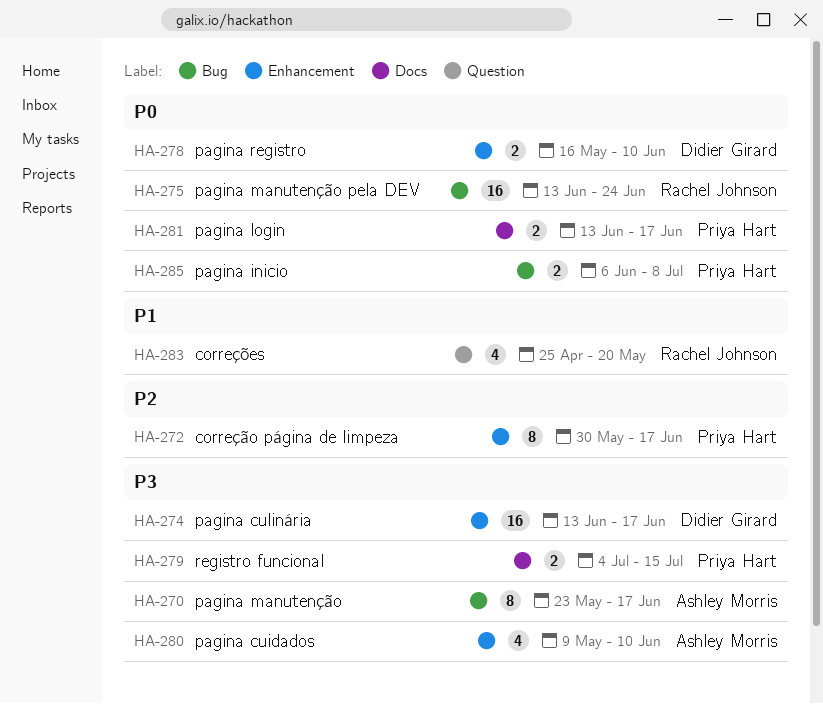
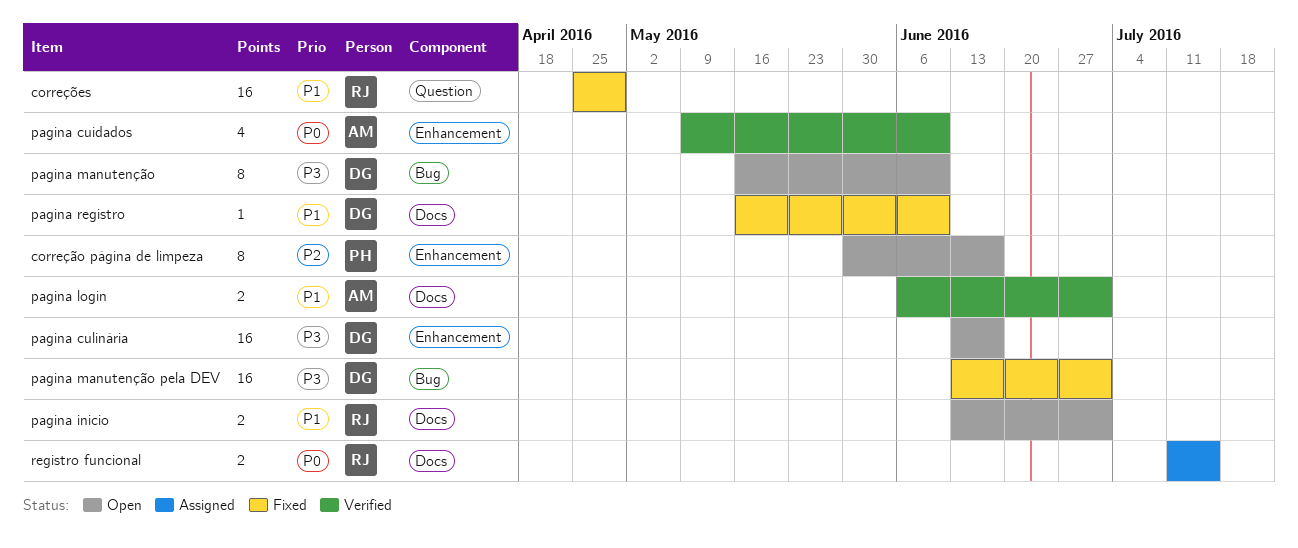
correções, estimate: 4 -> 16
correções, due: May 20 -> Apr 29
pagina cuidados, priority: P3 -> P0
pagina inicio, owner: Priya Hart -> Rachel Johnson
pagina inicio, priority: P0 -> P1
pagina inicio, label: Bug -> Docs
pagina inicio, start: Jun 6 -> Jun 13
pagina inicio, due: Jul 8 -> Jul 1
pagina login, owner: Priya Hart -> Ashley Morris
pagina login, priority: P0 -> P1
pagina login, start: Jun 13 -> Jun 6
pagina login, due: Jun 17 -> Jul 1
pagina manutenção, owner: Ashley Morris -> Didier Girard
pagina manutenção, start: May 23 -> May 16
pagina manutenção, due: Jun 17 -> Jun 10
pagina manutenção pela DEV, owner: Rachel Johnson -> Didier Girard
pagina manutenção pela DEV, priority: P0 -> P3
pagina manutenção pela DEV, due: Jun 24 -> Jul 1
pagina registro, priority: P0 -> P1
pagina registro, label: Enhancement -> Docs
pagina registro, estimate: 2 -> 1
registro funcional, owner: Priya Hart -> Rachel Johnson
registro funcional, priority: P3 -> P0
registro funcional, start: Jul 4 -> Jul 11

